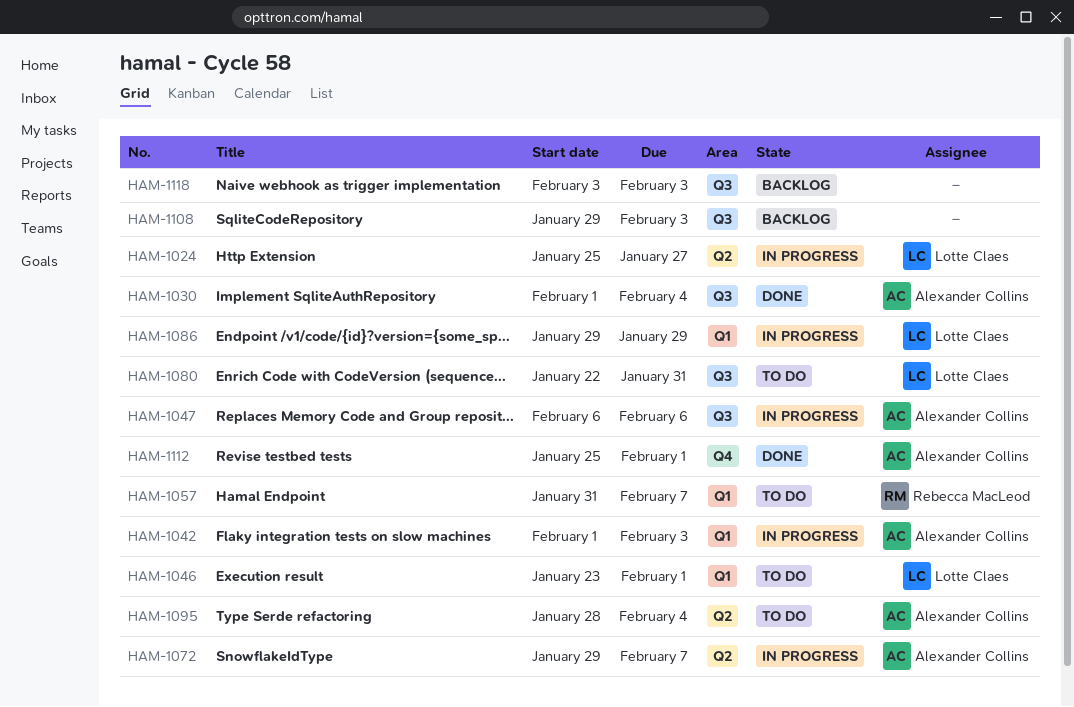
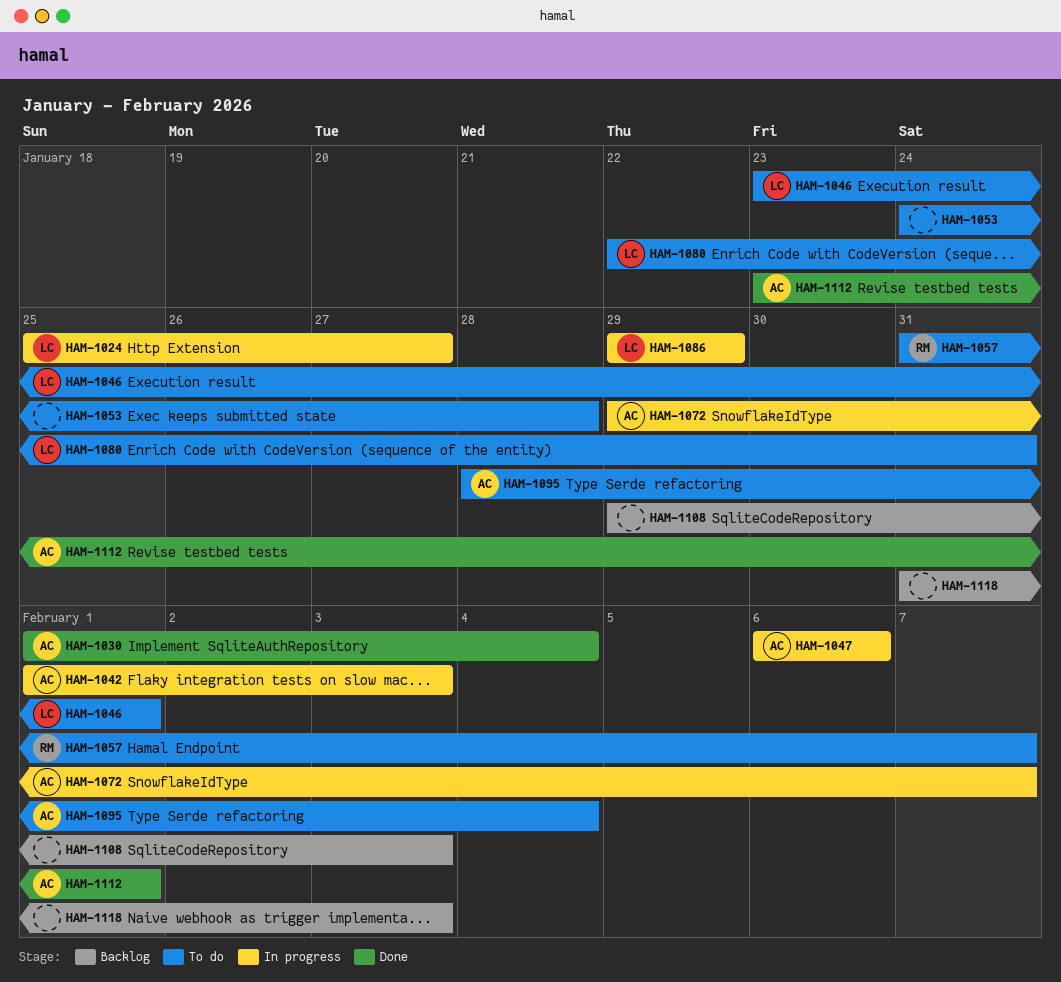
HAM-1053: none -> present
HAM-1112, start: Jan 25 -> Jan 23
HAM-1118, start: Feb 3 -> Jan 31

